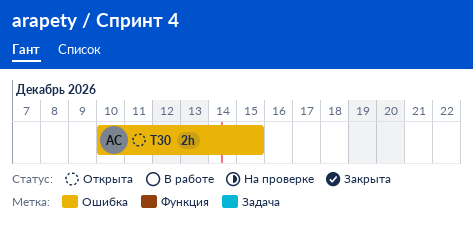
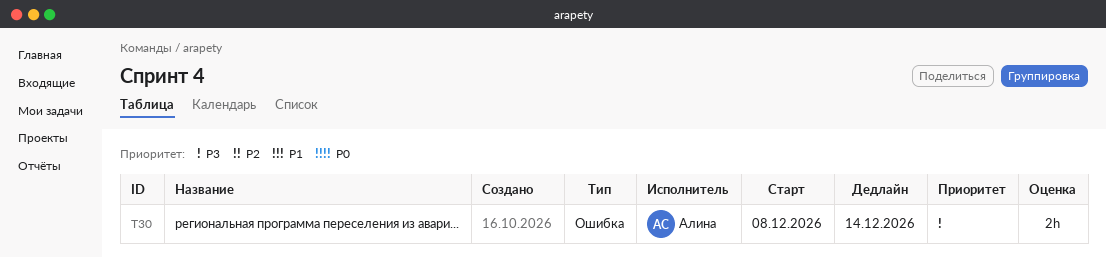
T30, start: Dec 10 -> Dec 8
T30, due: Dec 15 -> Dec 14

